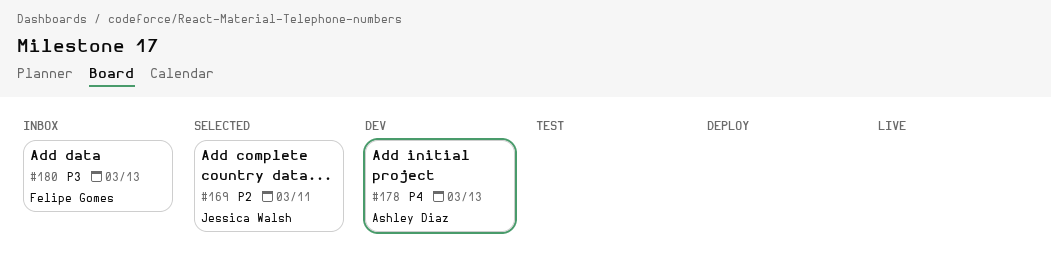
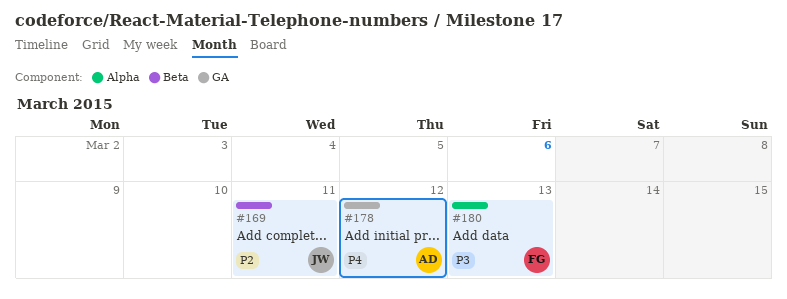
#178, due: Mar 13 -> Mar 12

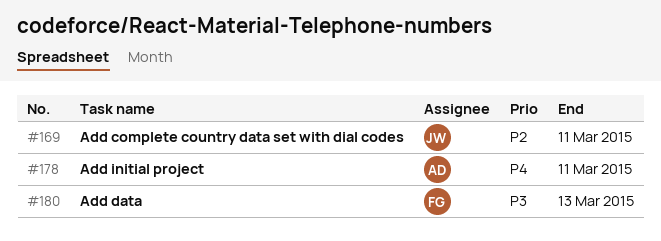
#178, due: Mar 12 -> Mar 11

